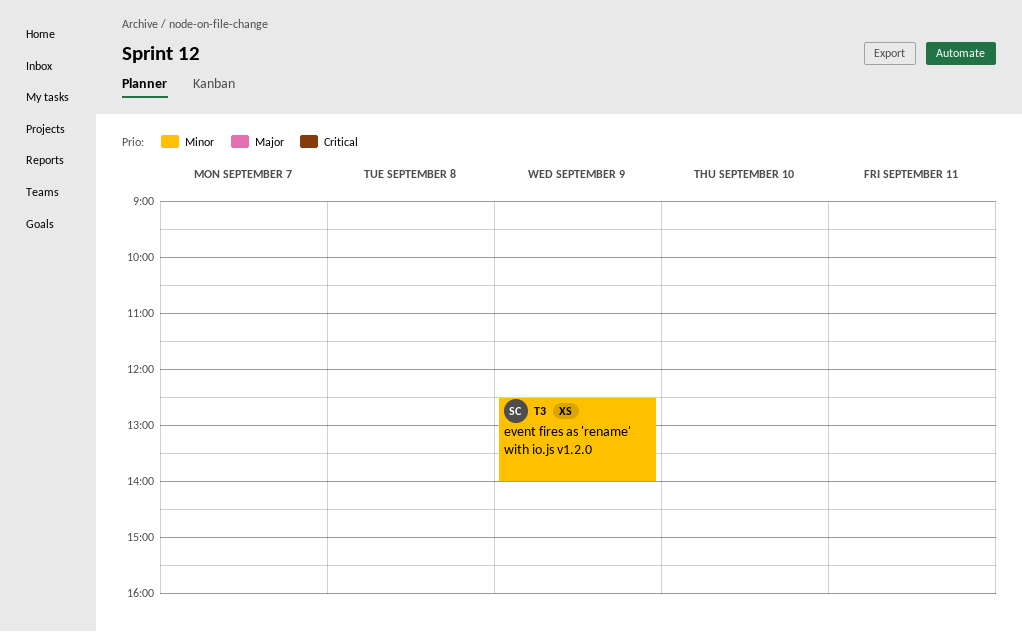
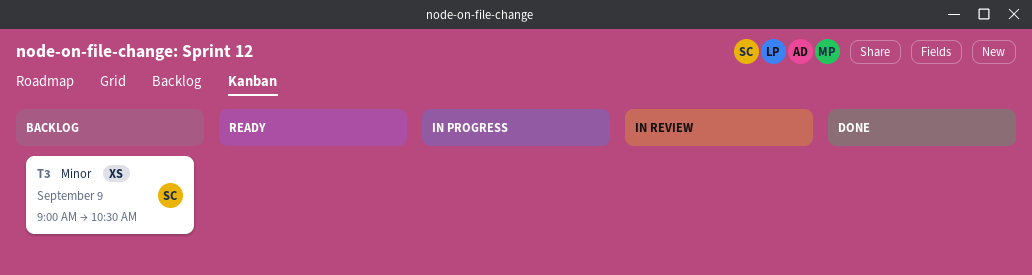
T3, begins: 12:30 -> 09:00
T3, ends: 14:00 -> 10:30

